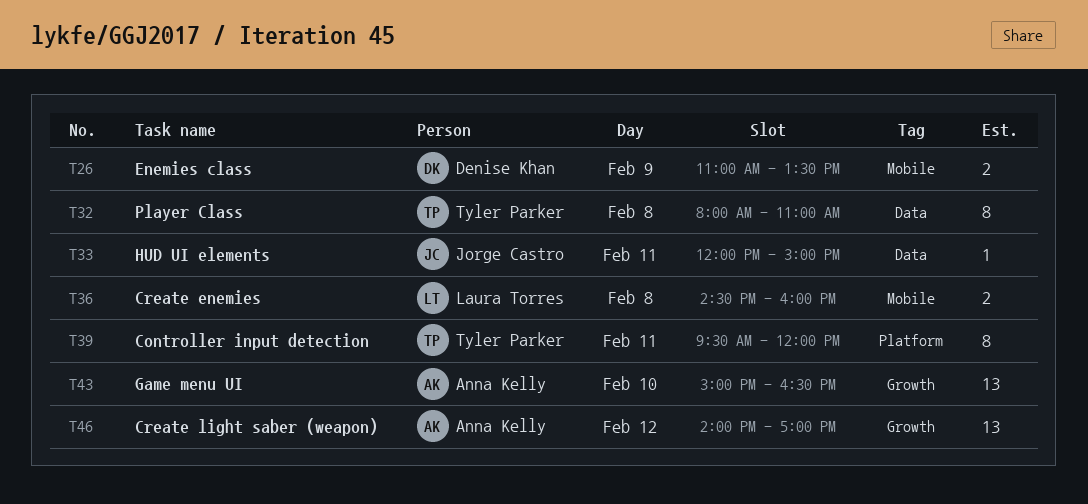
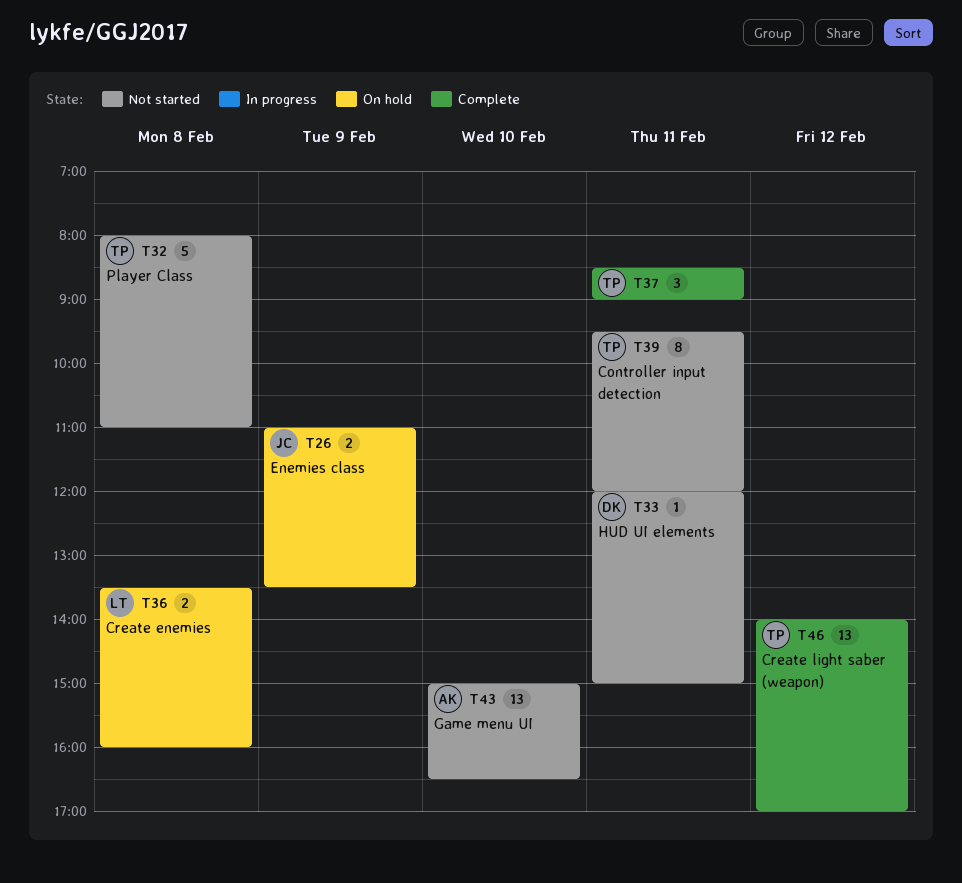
T26, owner: Denise Khan -> Jorge Castro
T32, estimate: 8 -> 5
T33, owner: Jorge Castro -> Denise Khan
T36, begins: 14:30 -> 13:30
T37: none -> present
T46, owner: Anna Kelly -> Tyler Parker

